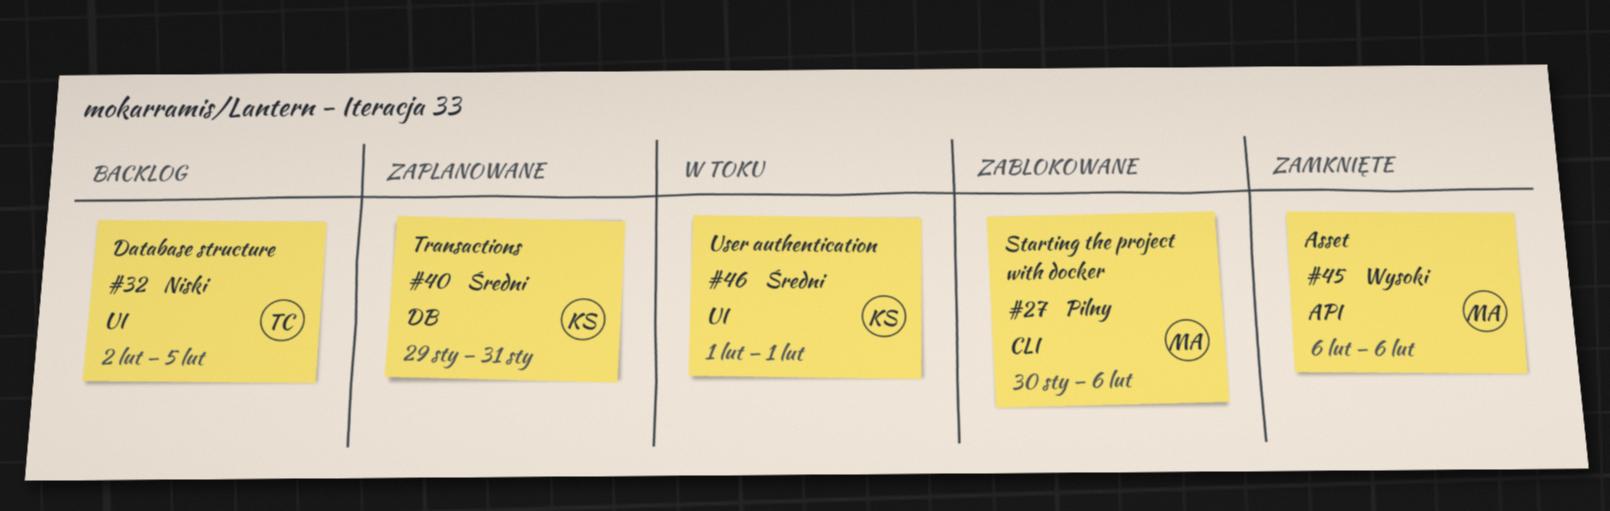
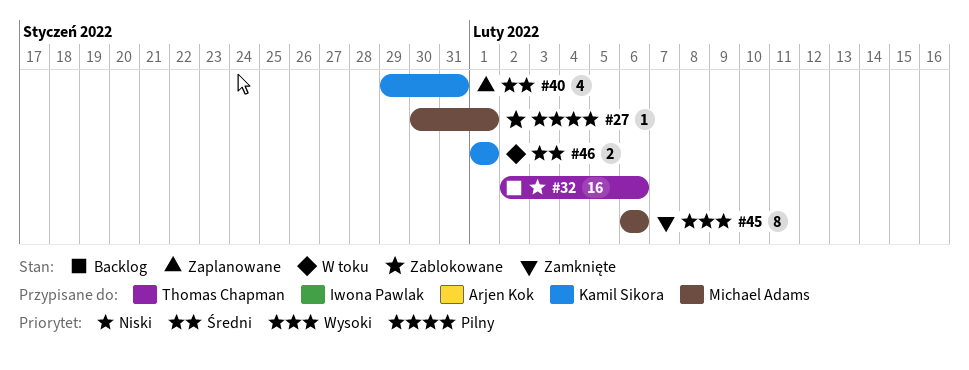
#27, due: Feb 6 -> Feb 1
#32, due: Feb 5 -> Feb 6

